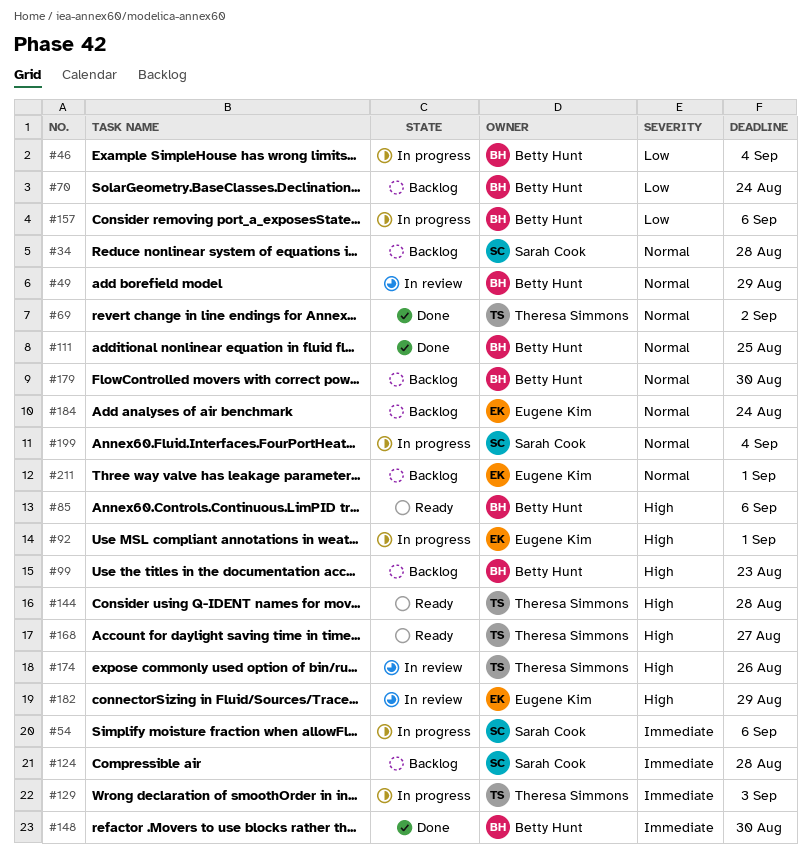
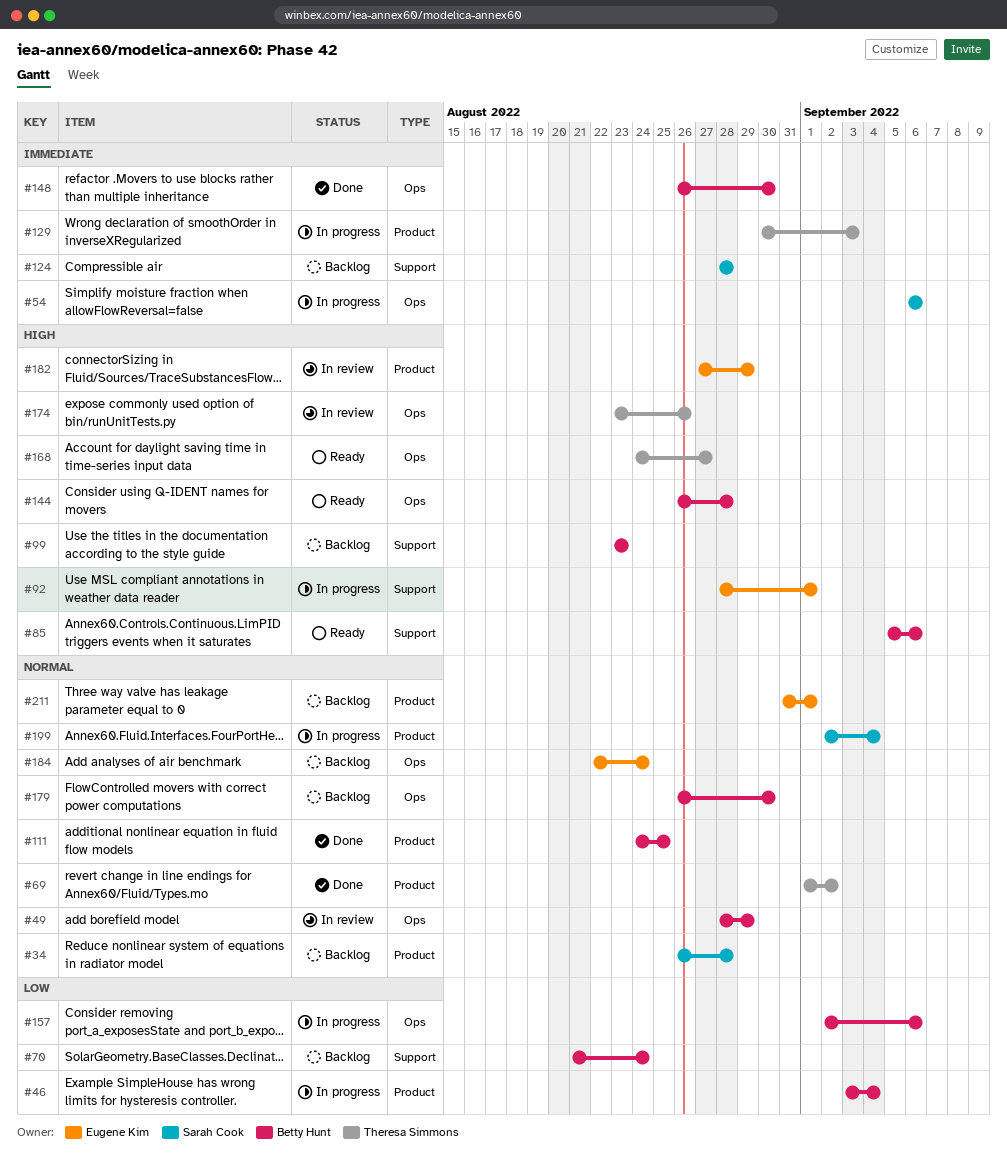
#144, owner: Theresa Simmons -> Betty Hunt

